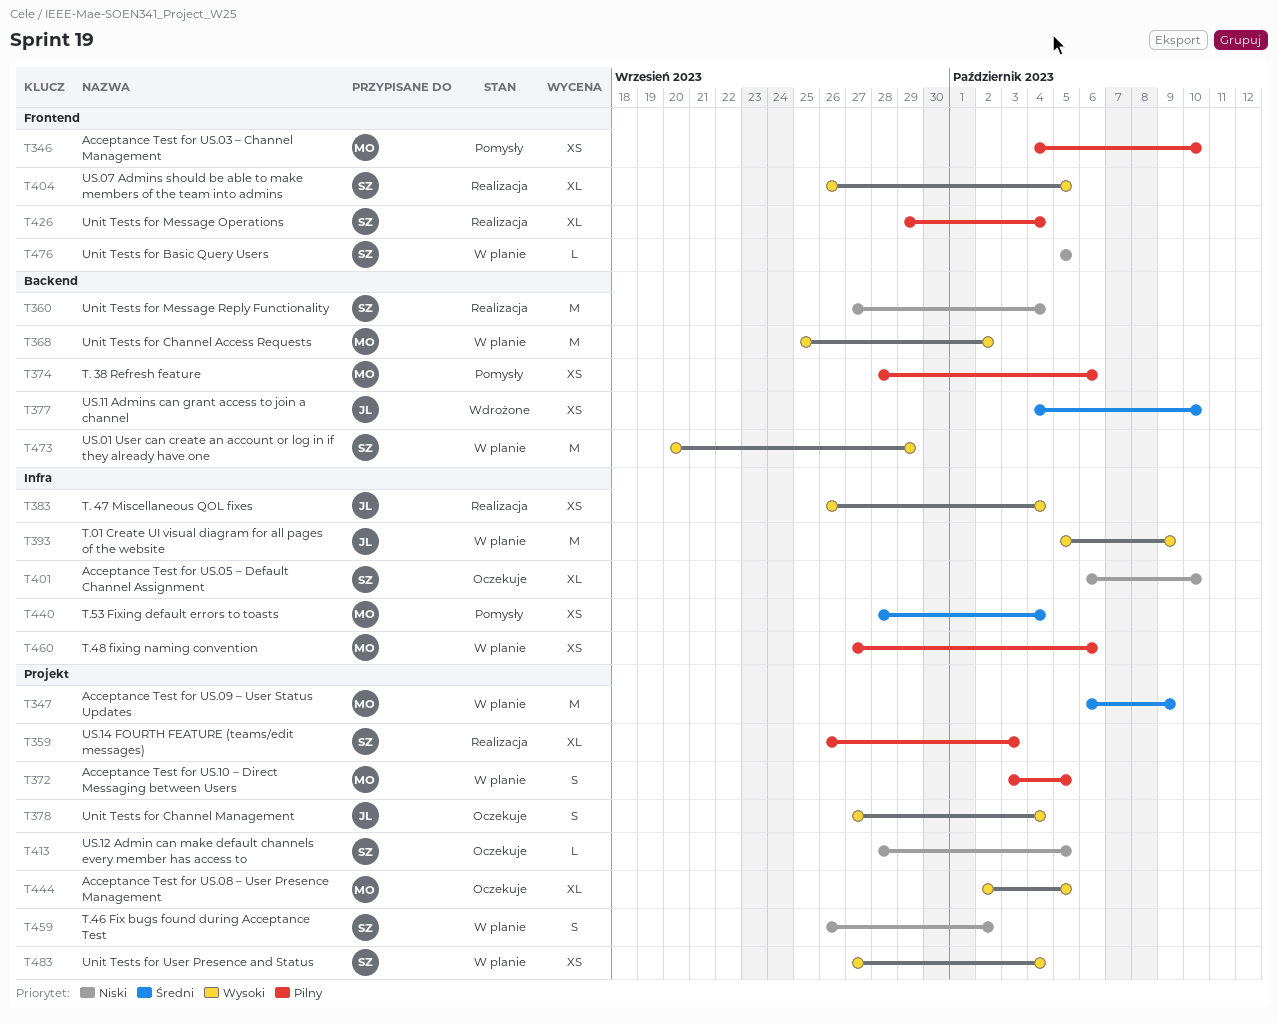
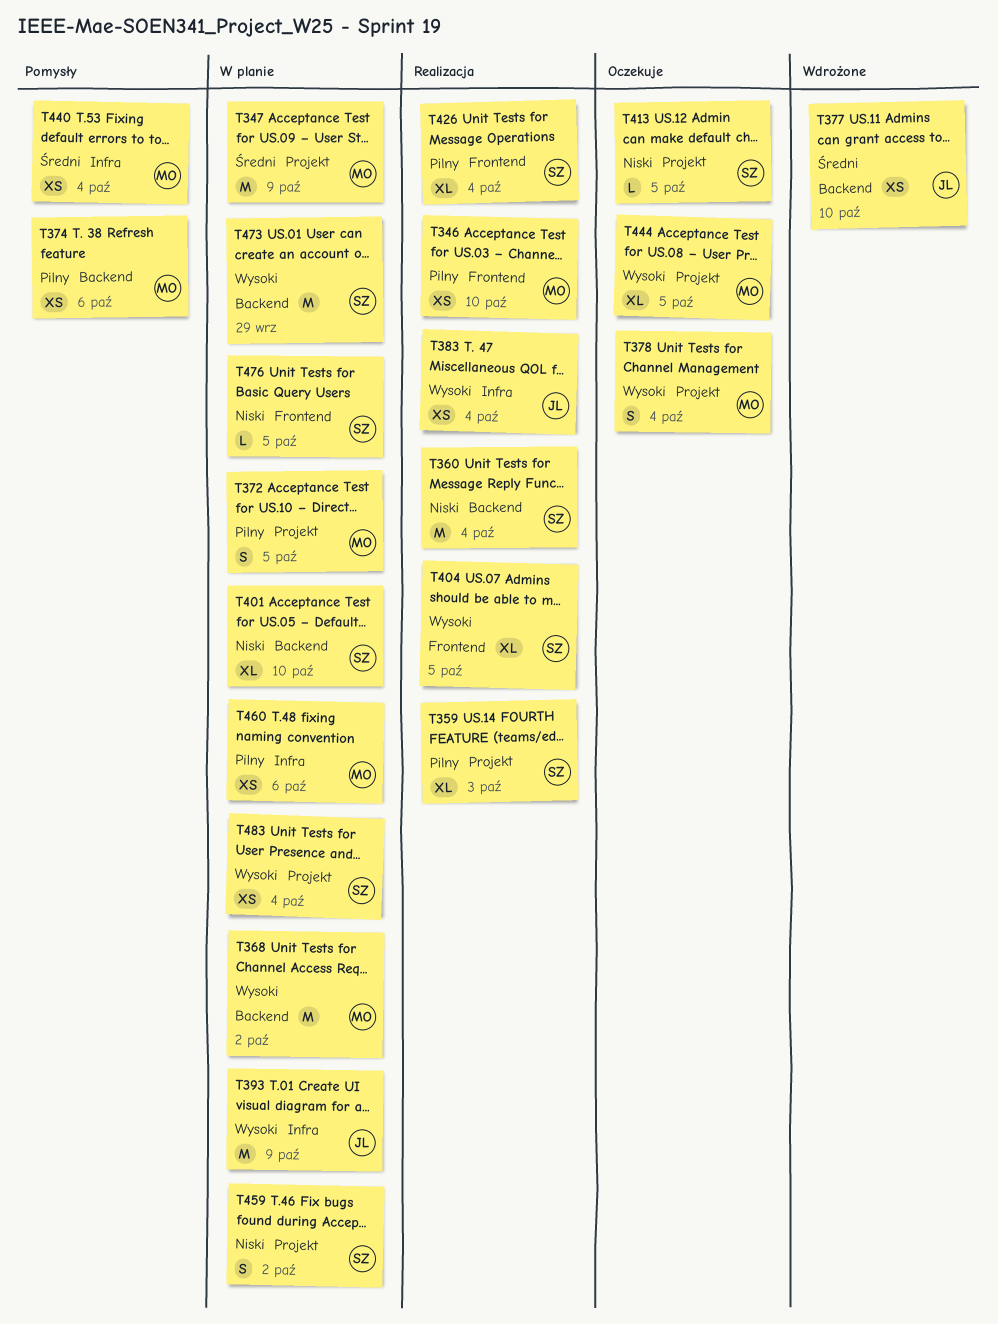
T346, status: Pomysły -> Realizacja
T378, owner: JL -> MO
T401, status: Oczekuje -> W planie
T401, label: Infra -> Backend

